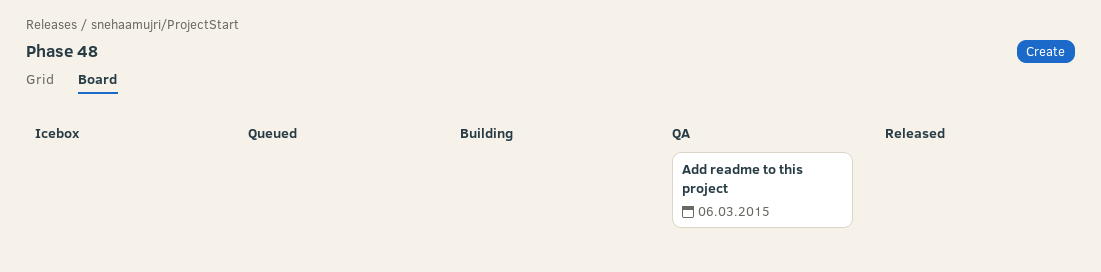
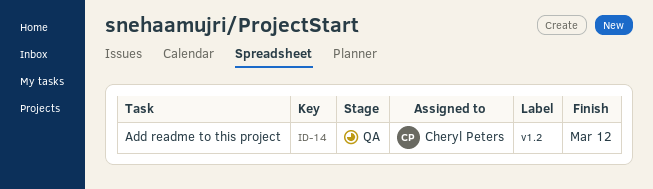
Add readme to this project, due: Mar 6 -> Mar 12

